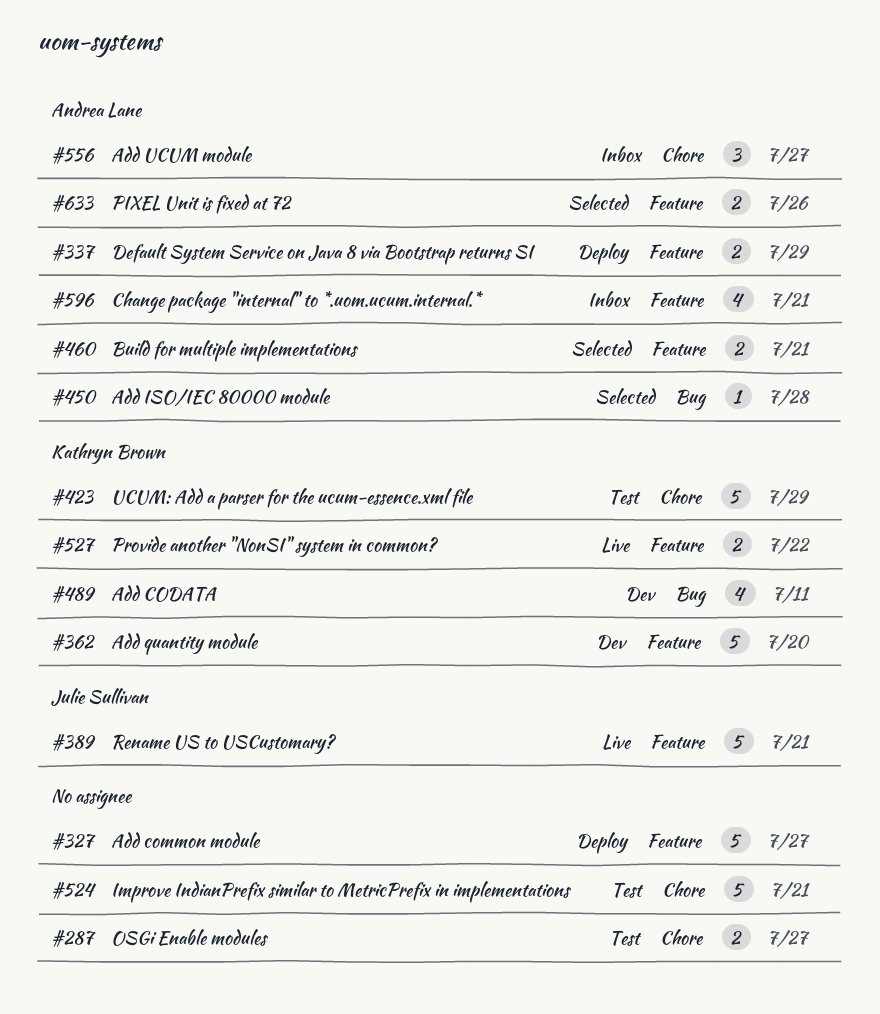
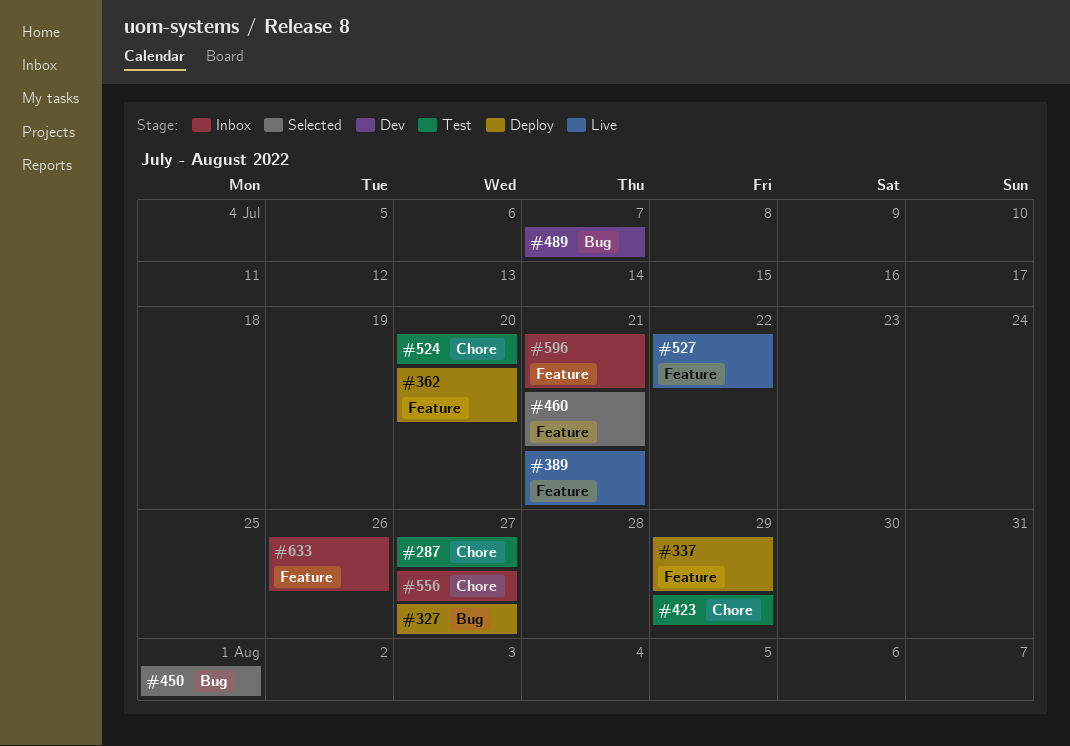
#327, label: Feature -> Bug
#362, status: Dev -> Deploy
#450, due: Jul 28 -> Aug 1
#489, due: Jul 11 -> Jul 7
#524, due: Jul 21 -> Jul 20
#633, status: Selected -> Inbox

